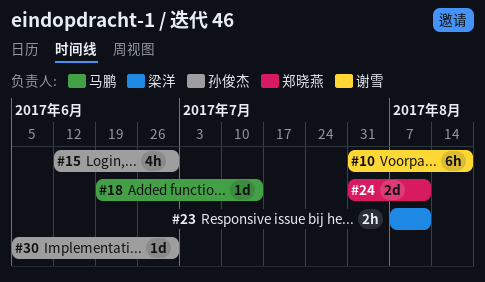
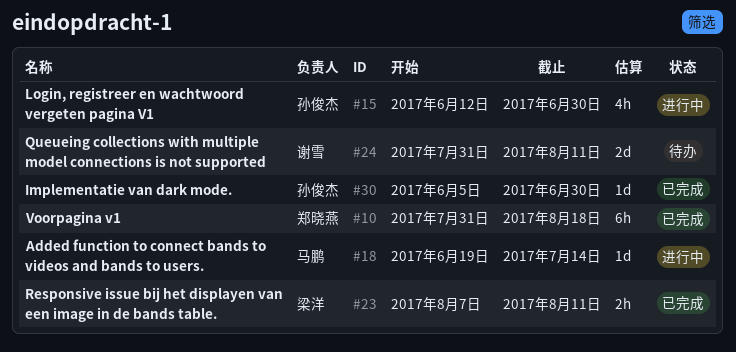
#10, owner: 谢雪 -> 郑晓燕
#24, owner: 郑晓燕 -> 谢雪

